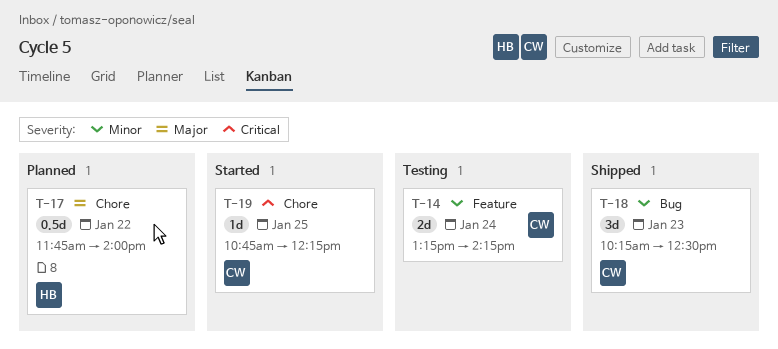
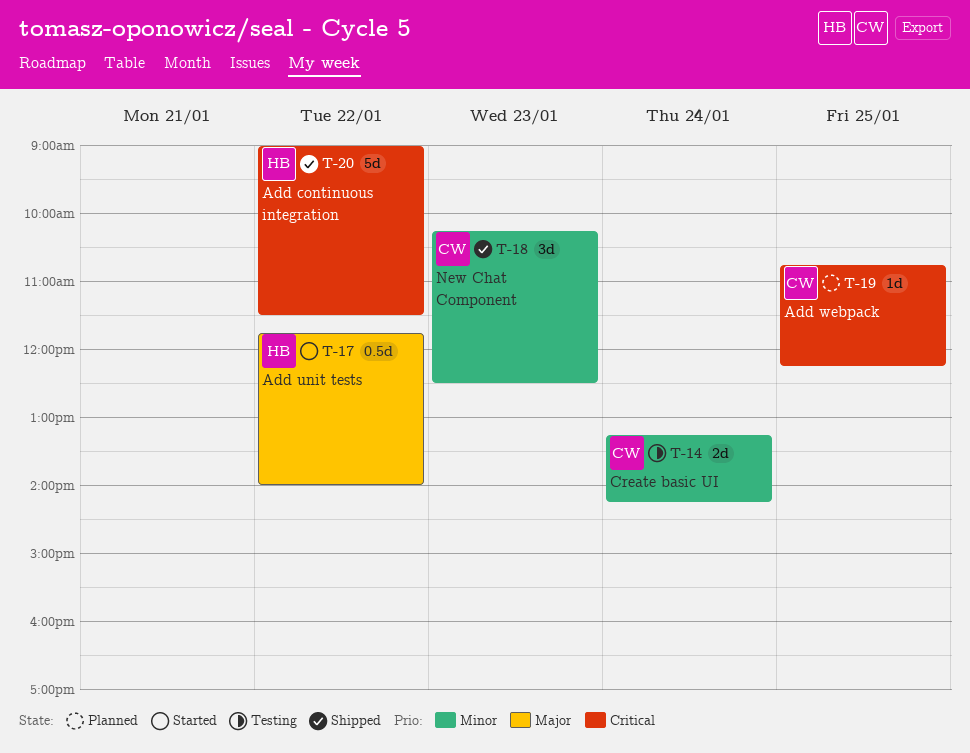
T-17, status: Planned -> Started
T-19, status: Started -> Planned
T-20: none -> present

